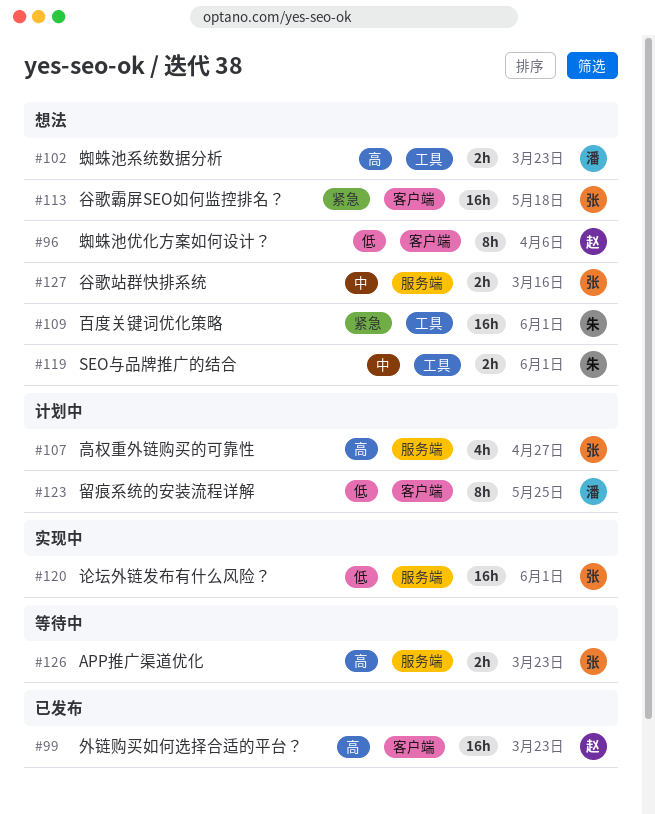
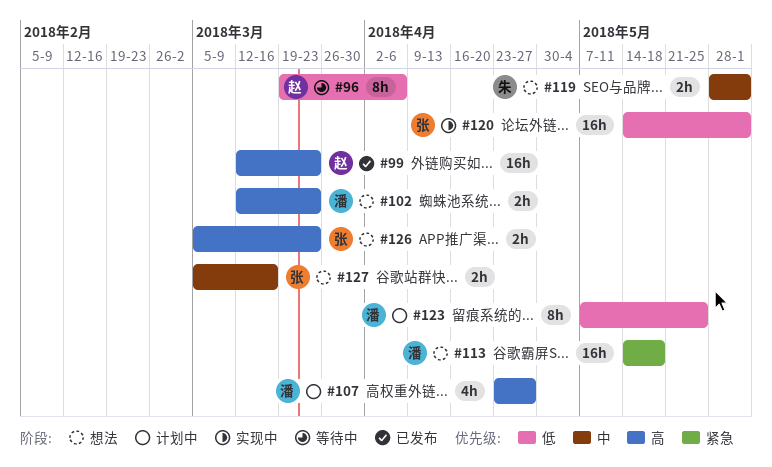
#96, status: 想法 -> 等待中
#107, owner: 张 -> 潘
#109: present -> none
#113, owner: 张 -> 潘
#126, status: 等待中 -> 想法

